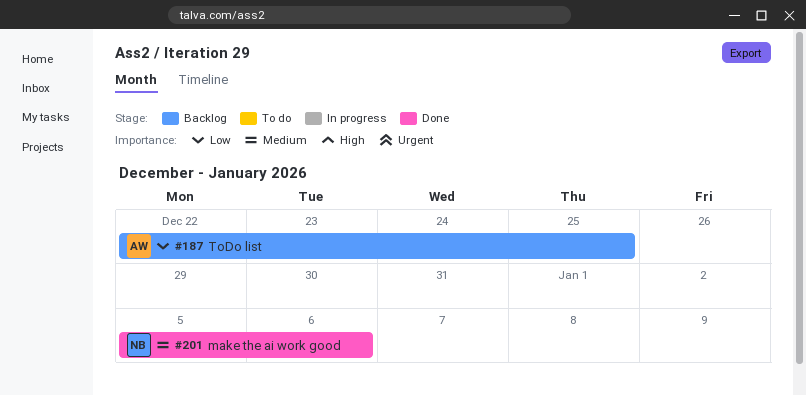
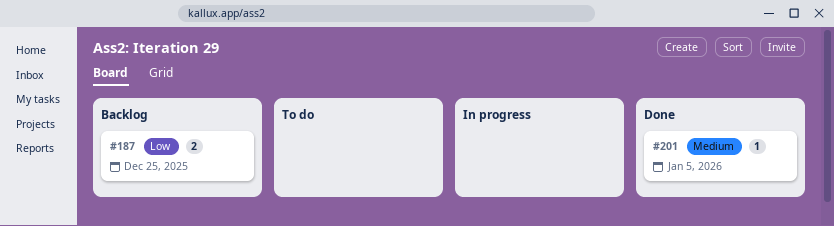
#201, due: Jan 6 -> Jan 5

